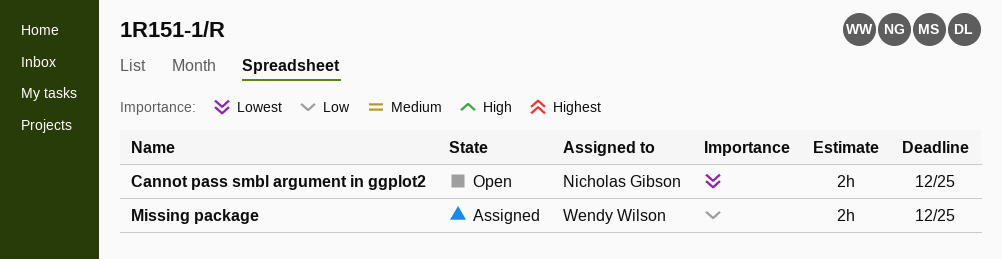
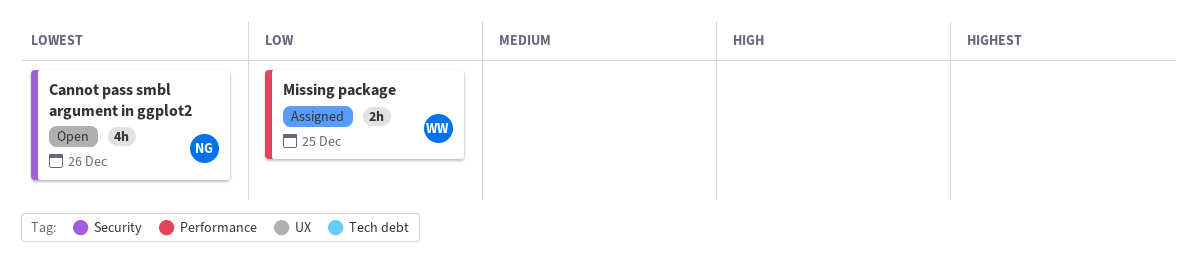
Cannot pass smbl argument in ggplot2, estimate: 2h -> 4h
Cannot pass smbl argument in ggplot2, due: Dec 25 -> Dec 26

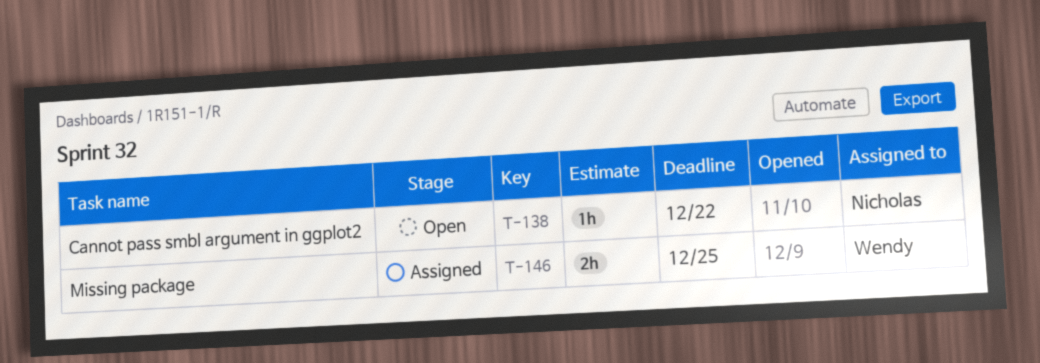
Cannot pass smbl argument in ggplot2, estimate: 4h -> 1h
Cannot pass smbl argument in ggplot2, due: Dec 26 -> Dec 22

